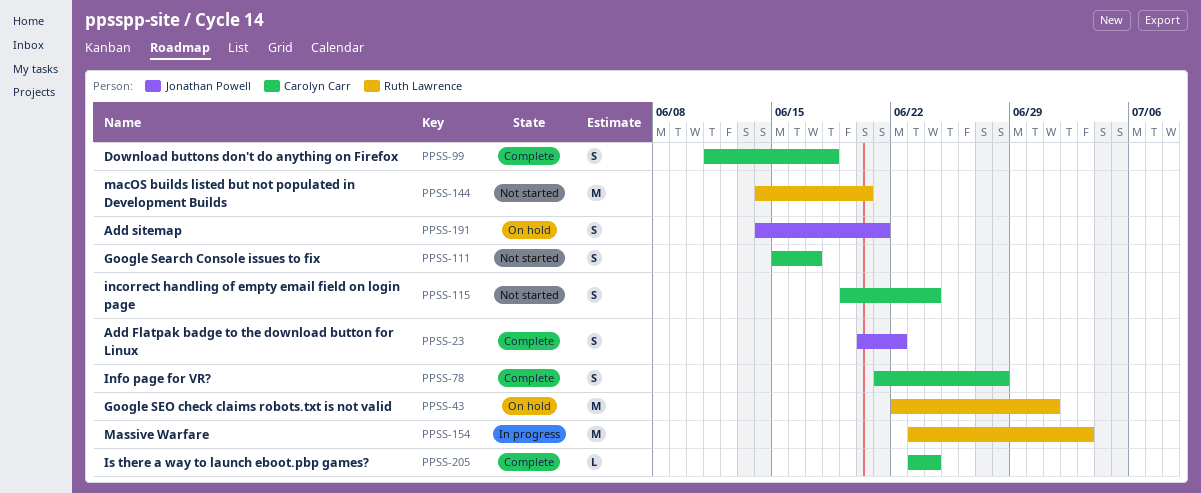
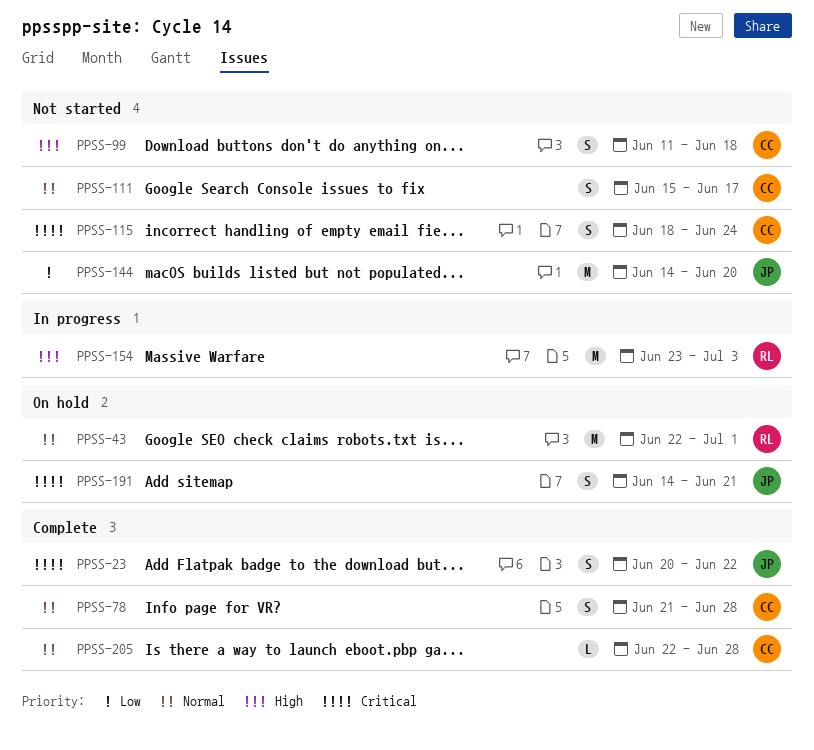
PPSS-99, status: Complete -> Not started
PPSS-115, start: Jun 19 -> Jun 18
PPSS-144, owner: Ruth Lawrence -> Jonathan Powell
PPSS-205, start: Jun 23 -> Jun 22
PPSS-205, due: Jun 24 -> Jun 28

